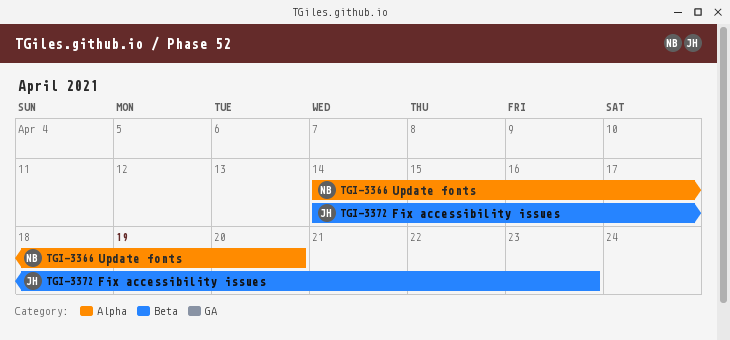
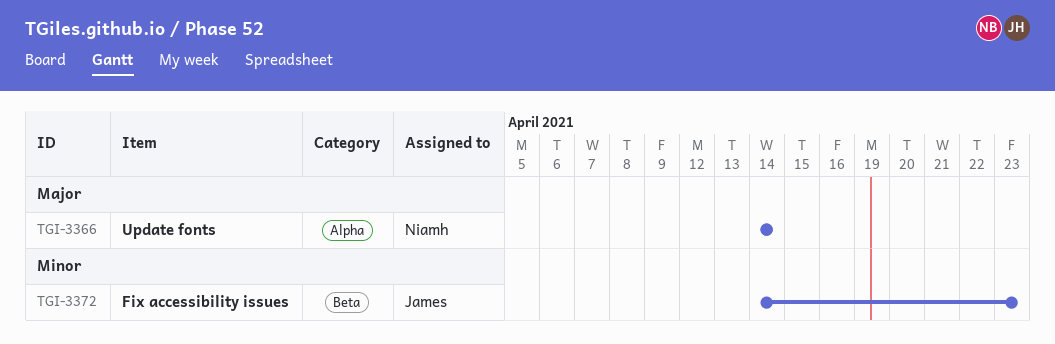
TGI-3366, due: Apr 20 -> Apr 14

